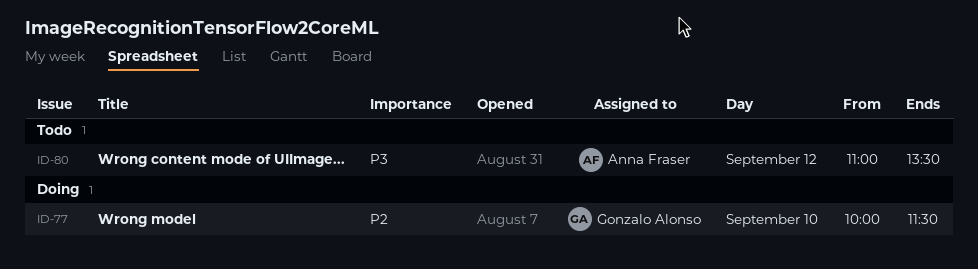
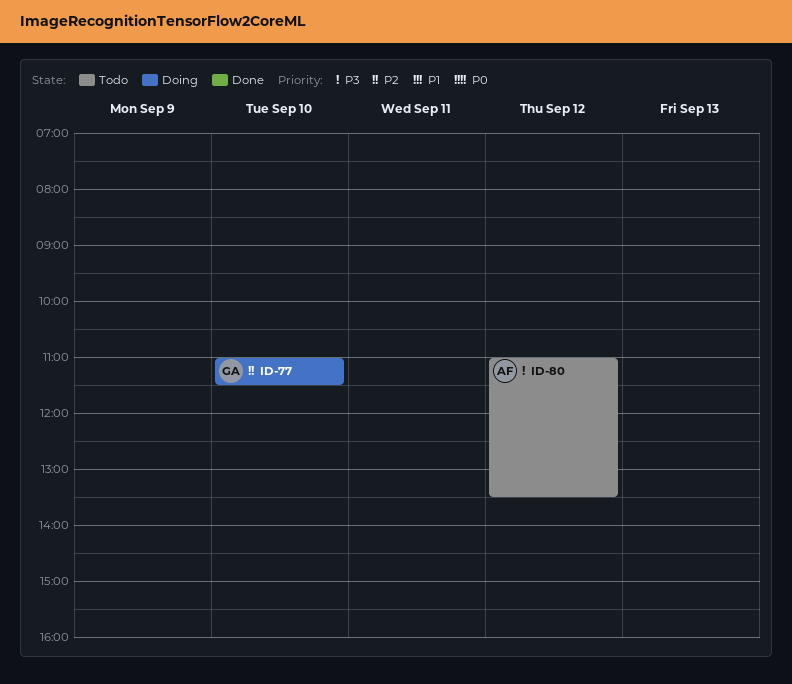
ID-77, begins: 10:00 -> 11:00

